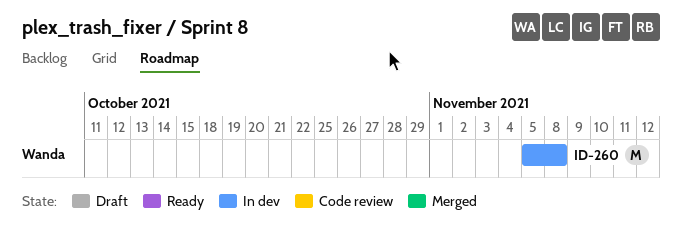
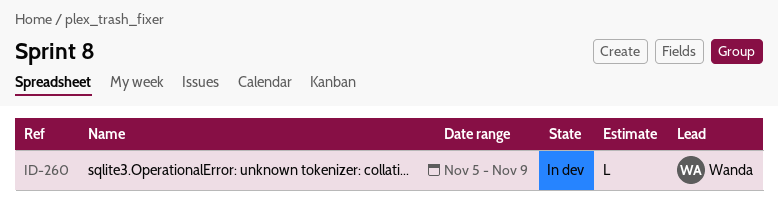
ID-260, estimate: M -> L
ID-260, due: Nov 8 -> Nov 9

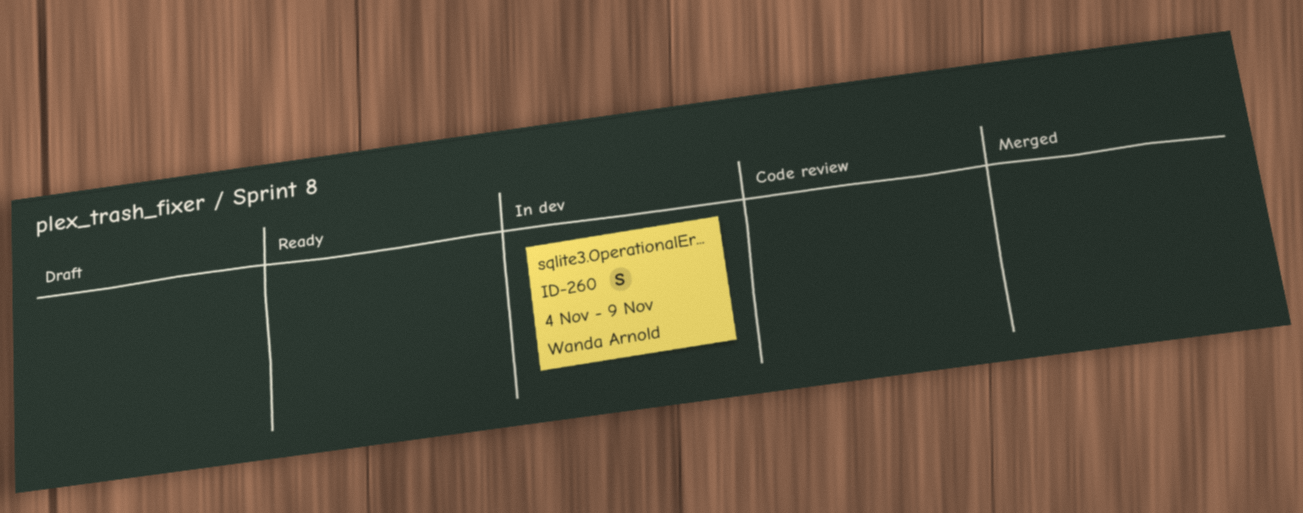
ID-260, estimate: L -> S
ID-260, start: Nov 5 -> Nov 4

